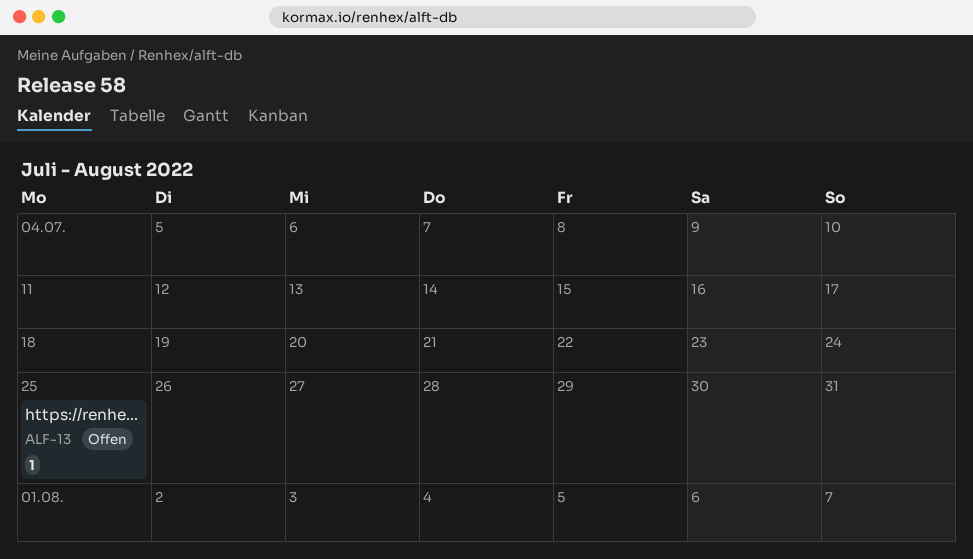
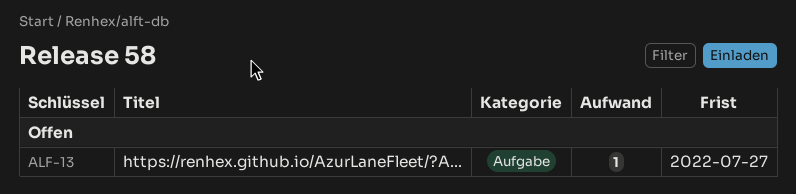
ALF-13, due: Jul 25 -> Jul 27

